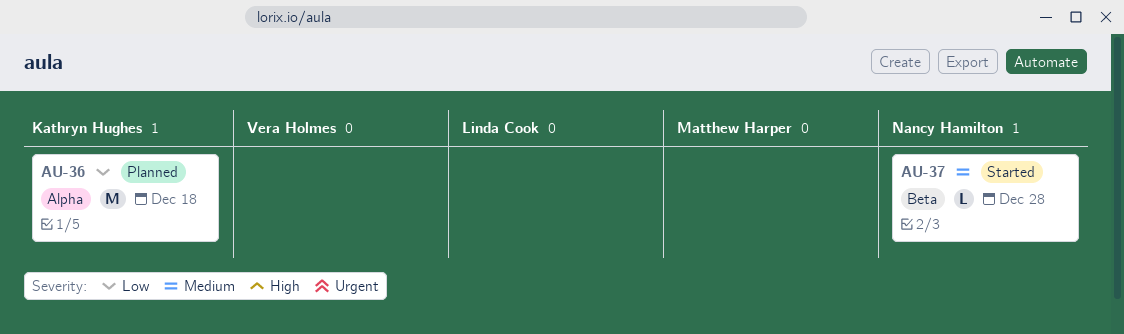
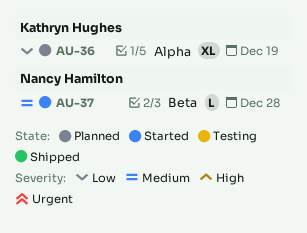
AU-36, estimate: M -> XL
AU-36, due: Dec 18 -> Dec 19

